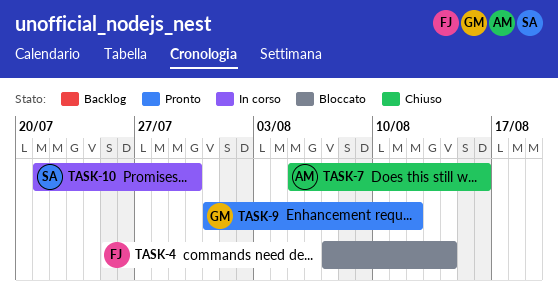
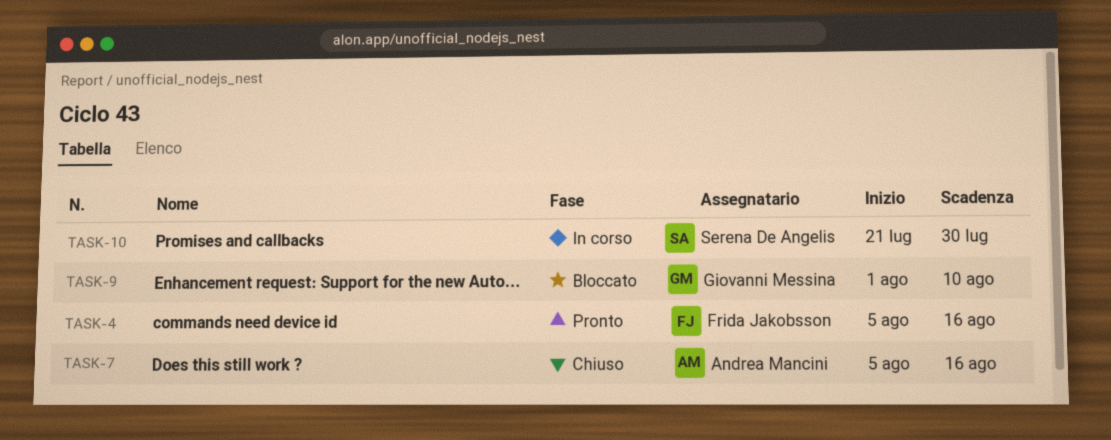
TASK-4, status: Bloccato -> Pronto
TASK-4, start: Aug 7 -> Aug 5
TASK-4, due: Aug 14 -> Aug 16
TASK-9, status: Pronto -> Bloccato
TASK-9, start: Jul 31 -> Aug 1
TASK-9, due: Aug 12 -> Aug 10

